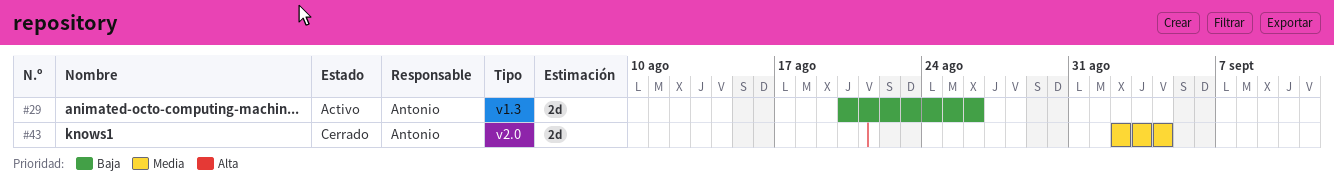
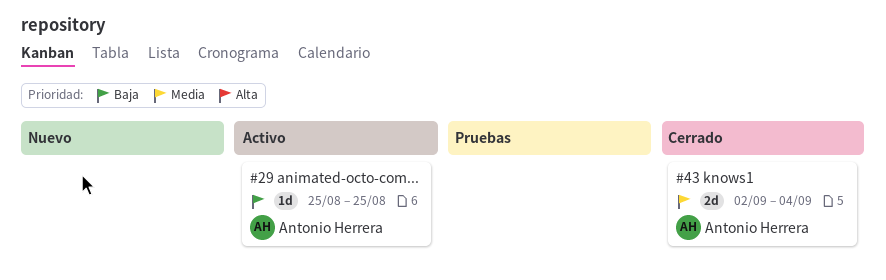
#29, estimate: 2d -> 1d
#29, start: Aug 20 -> Aug 25
#29, due: Aug 26 -> Aug 25

